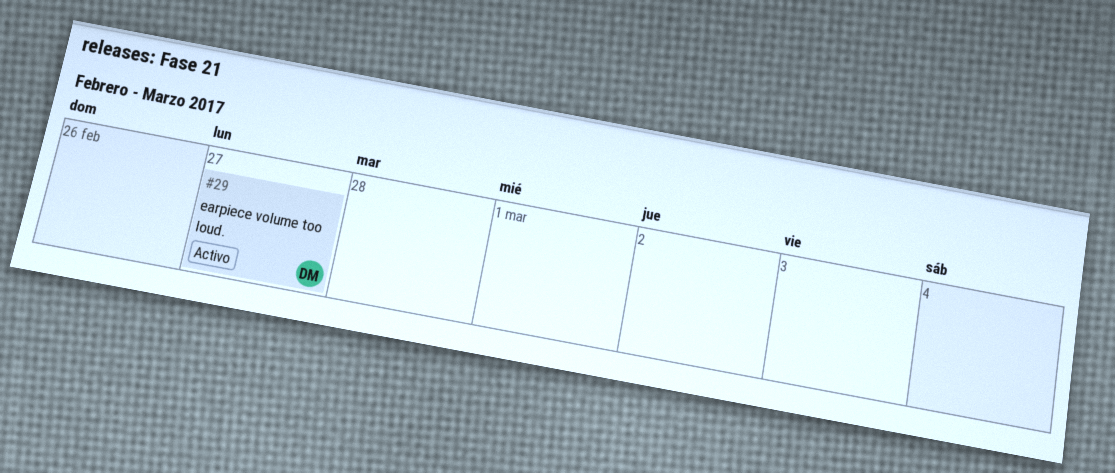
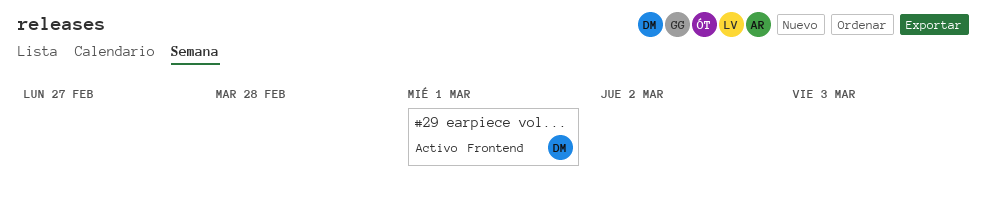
#29, due: Feb 27 -> Mar 1

